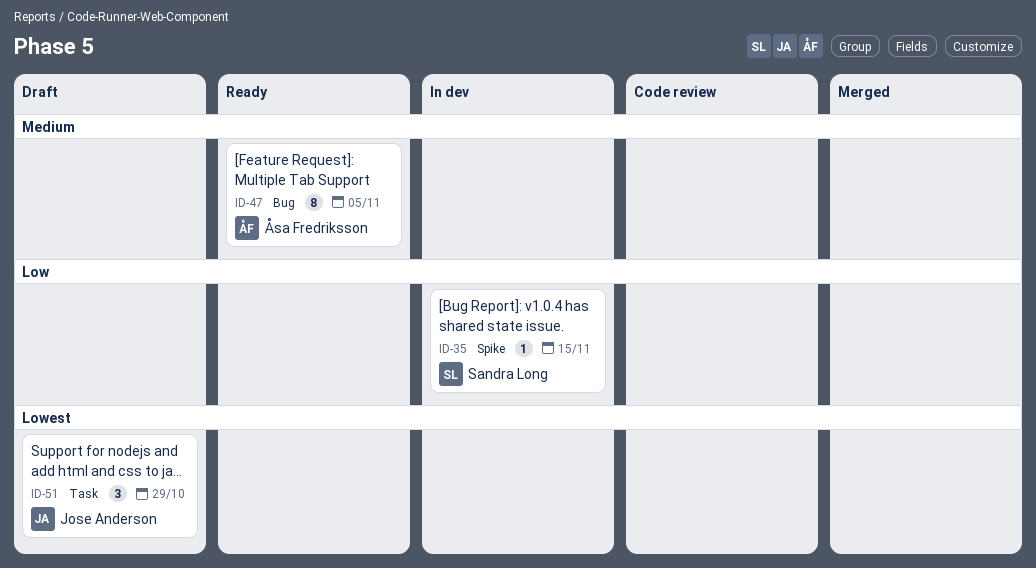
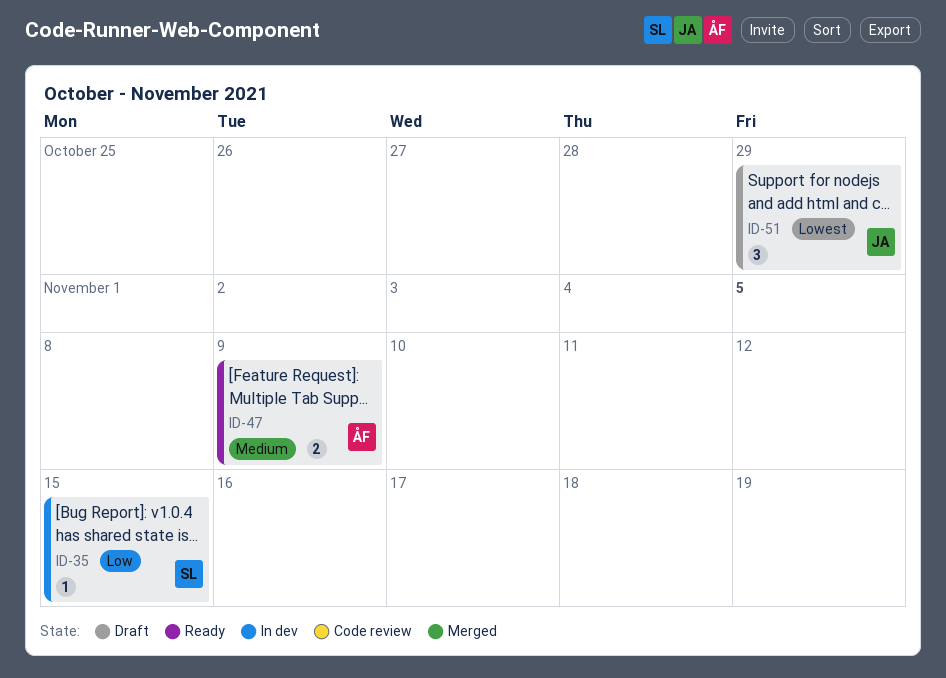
ID-47, estimate: 8 -> 2
ID-47, due: Nov 5 -> Nov 9

